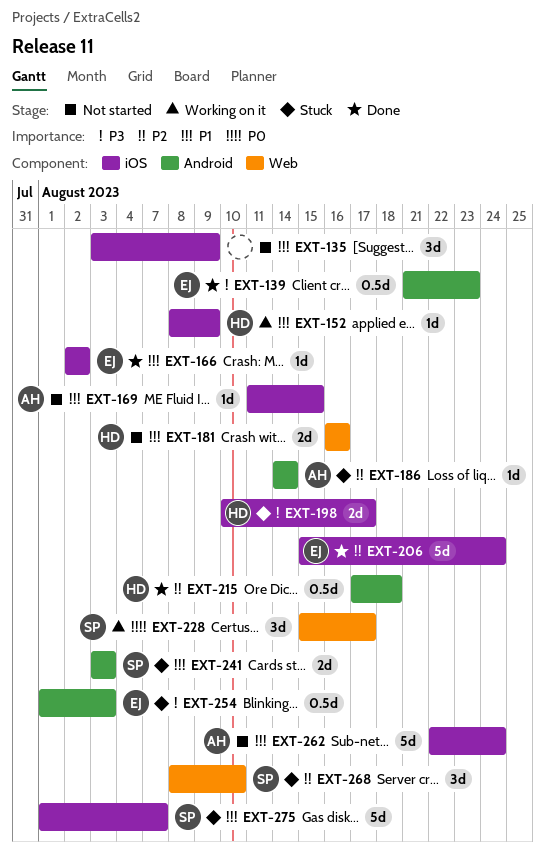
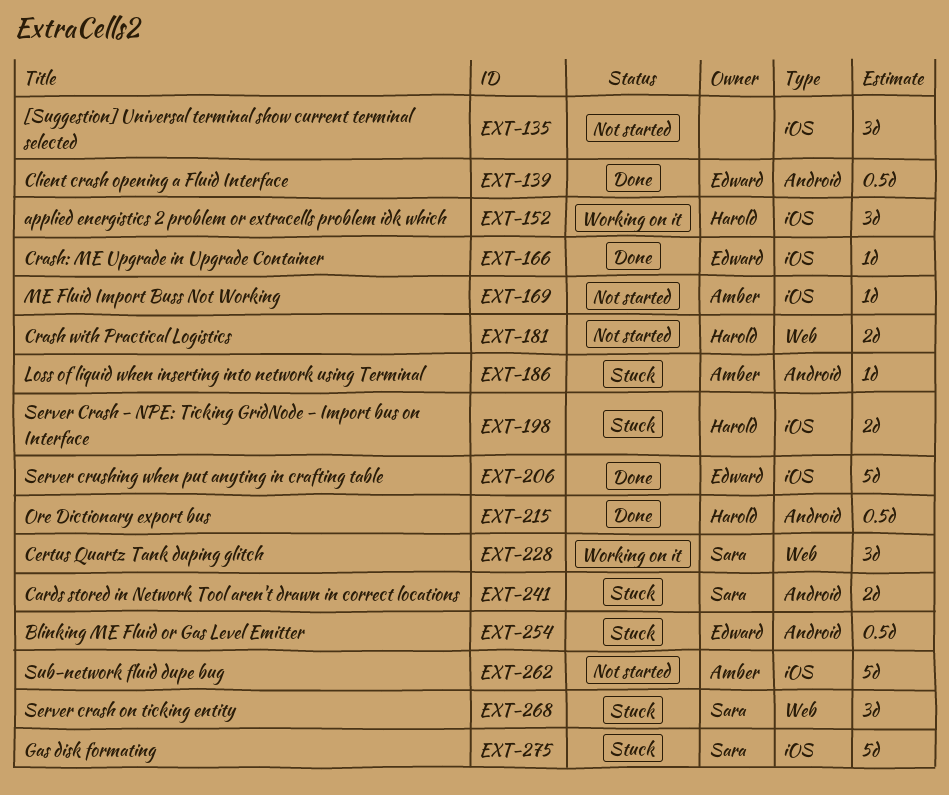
EXT-152, estimate: 1d -> 3d

